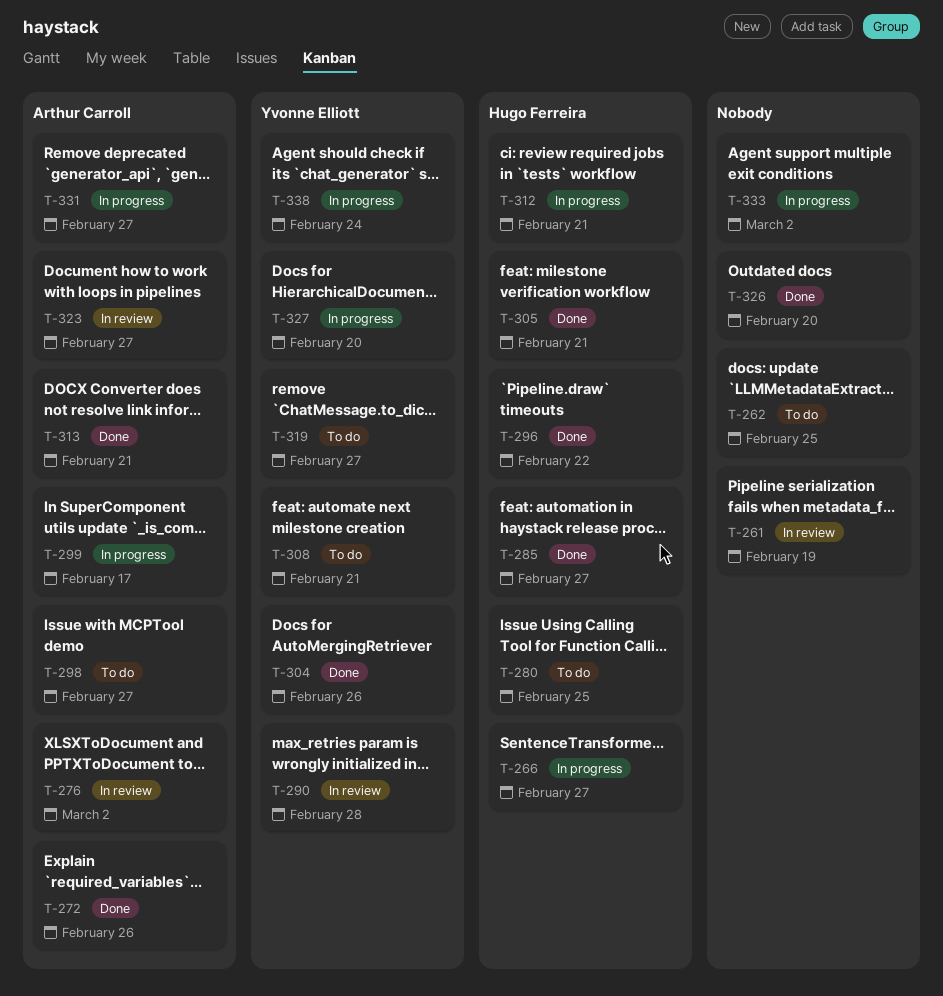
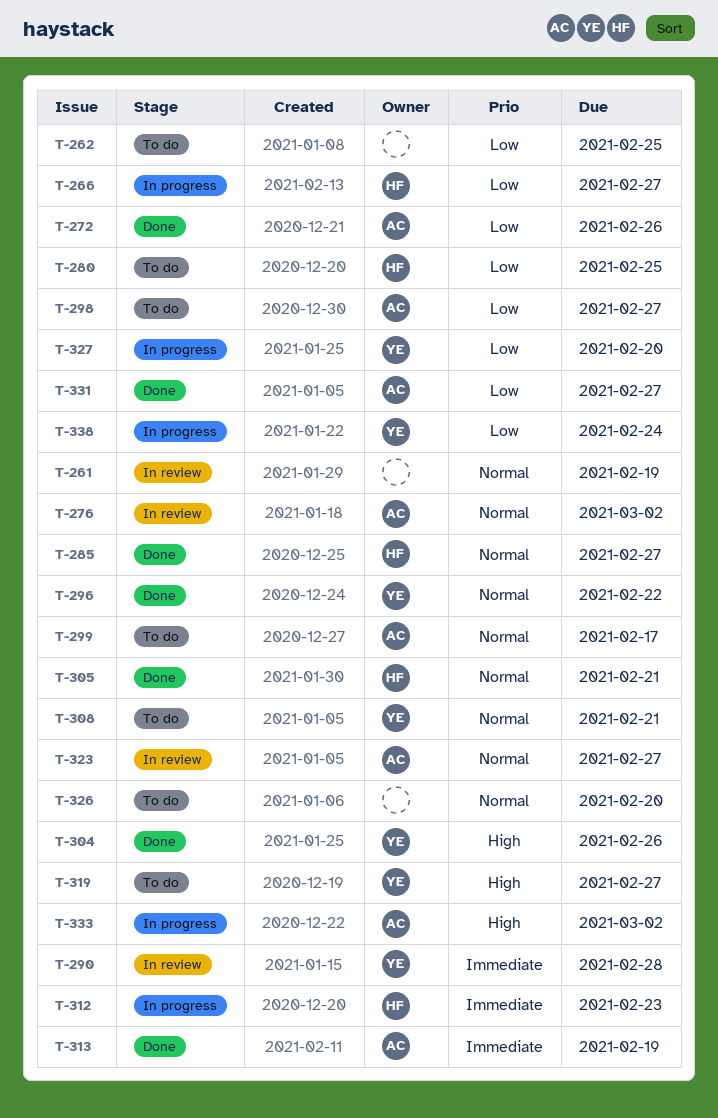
T-296, owner: Hugo Ferreira -> Yvonne Elliott
T-299, status: In progress -> To do
T-312, due: Feb 21 -> Feb 23
T-313, due: Feb 21 -> Feb 19
T-326, status: Done -> To do
T-331, status: In progress -> Done
T-333, owner: none -> Arthur Carroll

